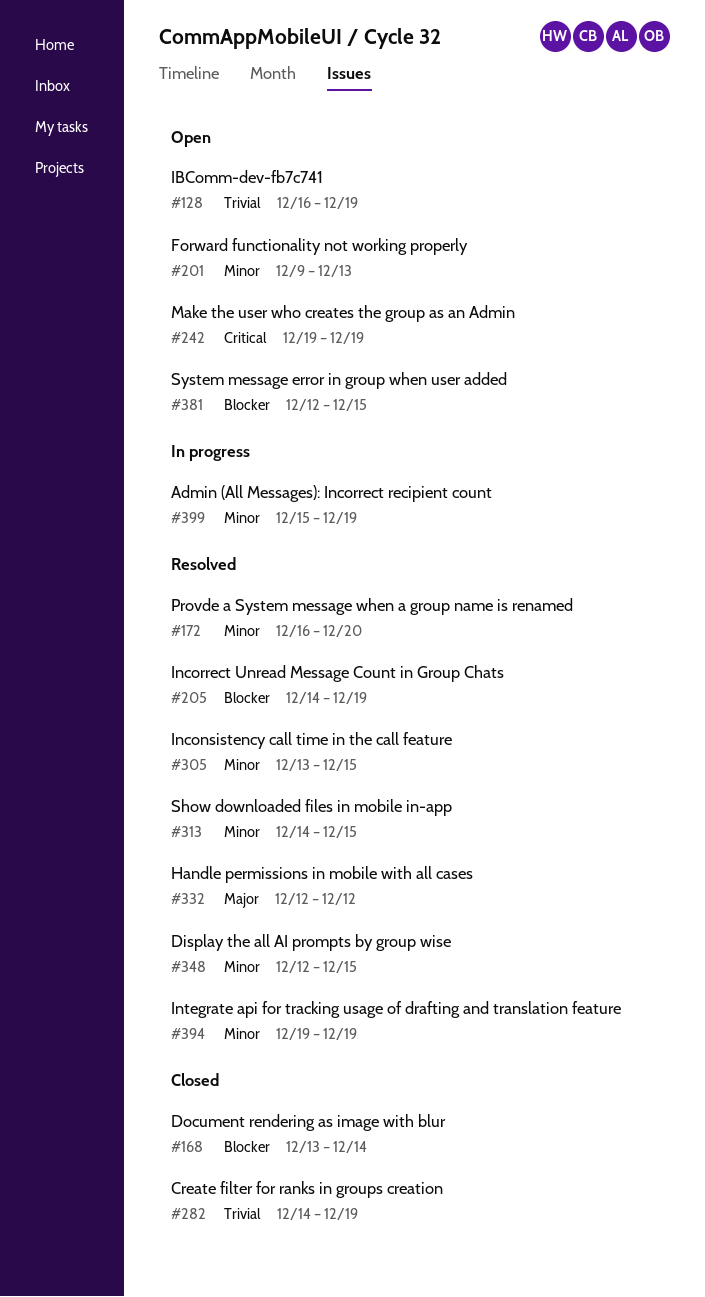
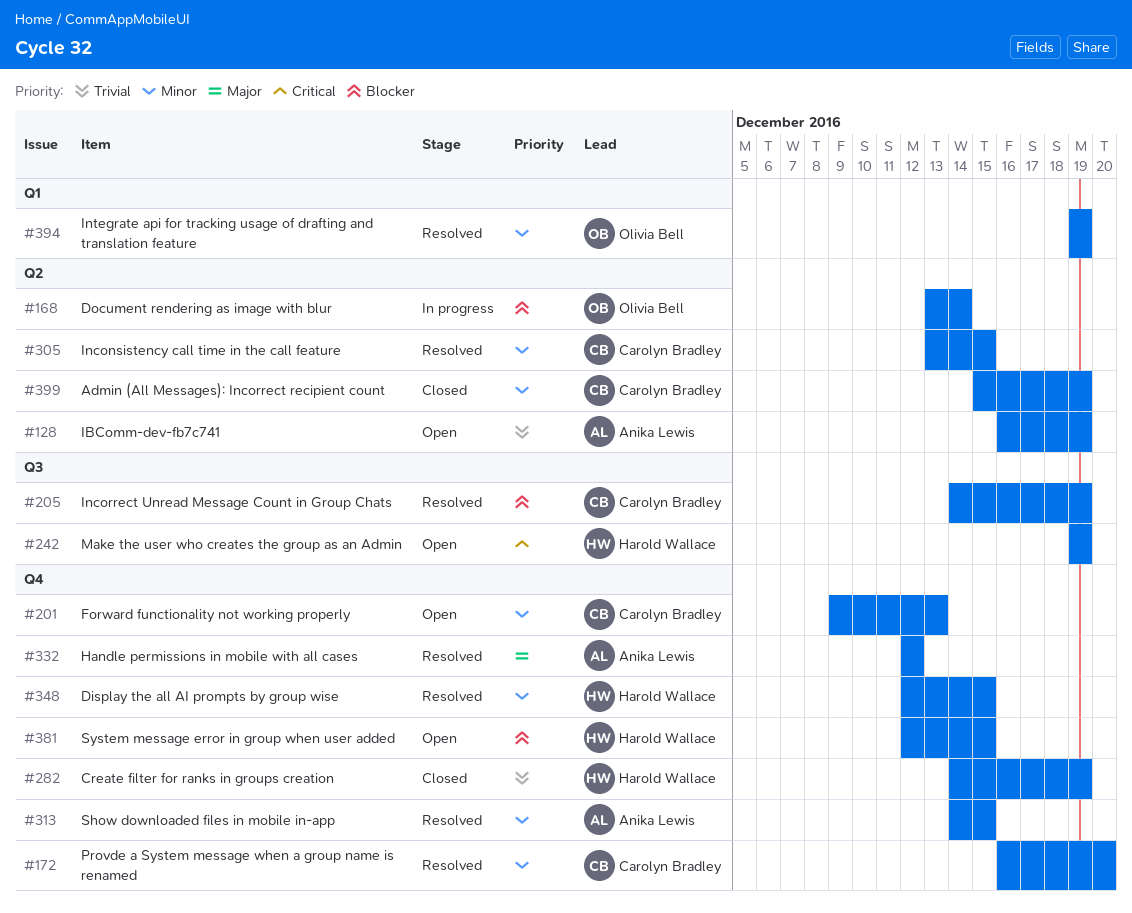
#168, status: Closed -> In progress
#399, status: In progress -> Closed

